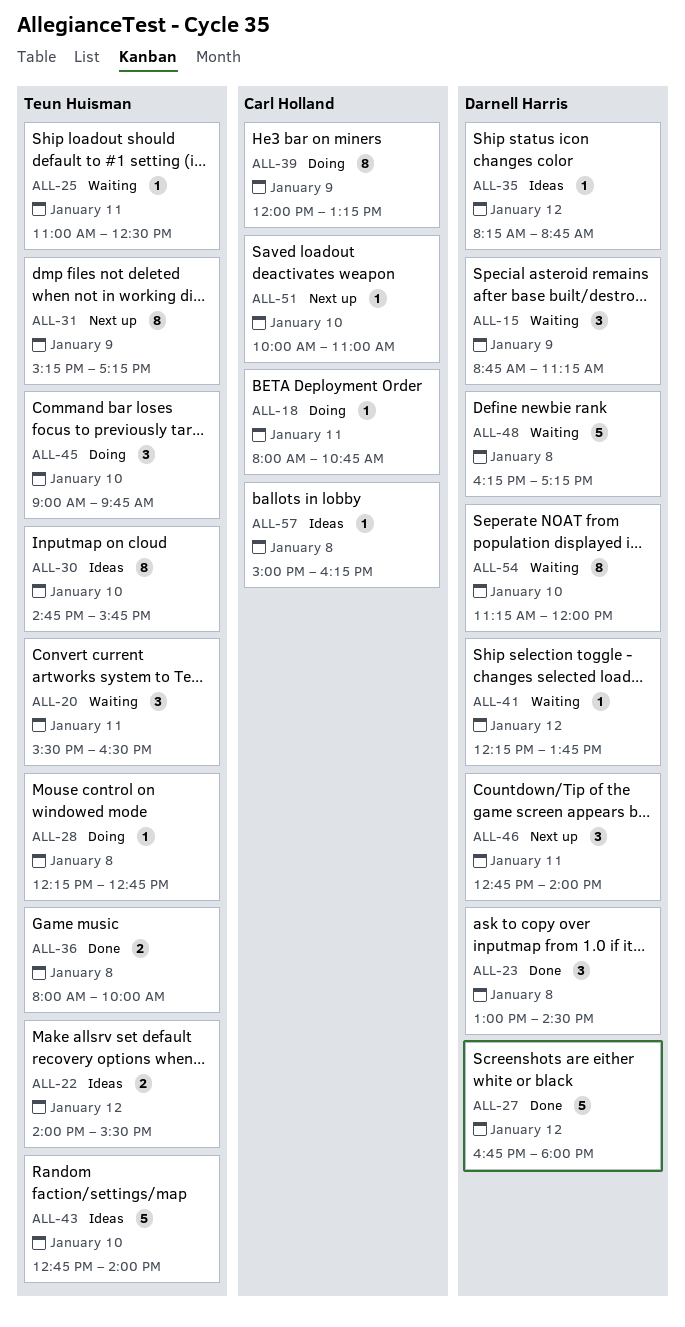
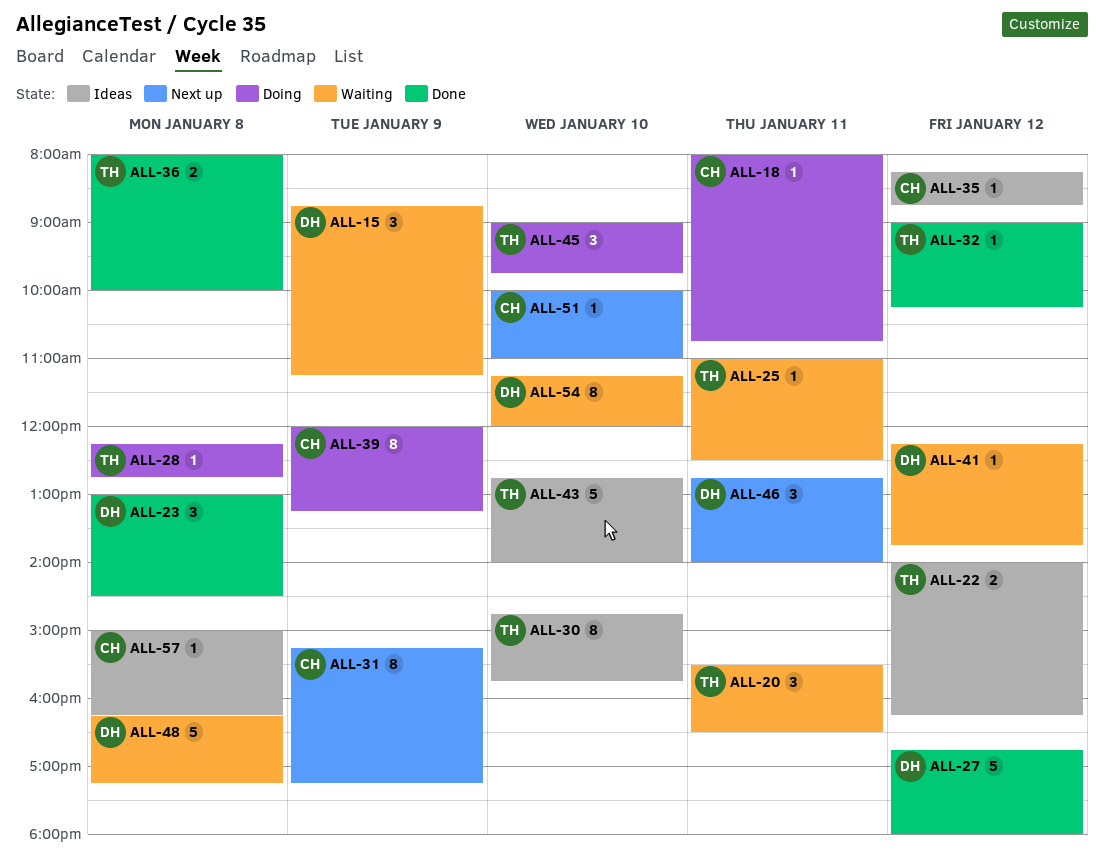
ALL-22, ends: 15:30 -> 16:15
ALL-31, owner: Teun Huisman -> Carl Holland
ALL-32: none -> present
ALL-35, owner: Darnell Harris -> Carl Holland

